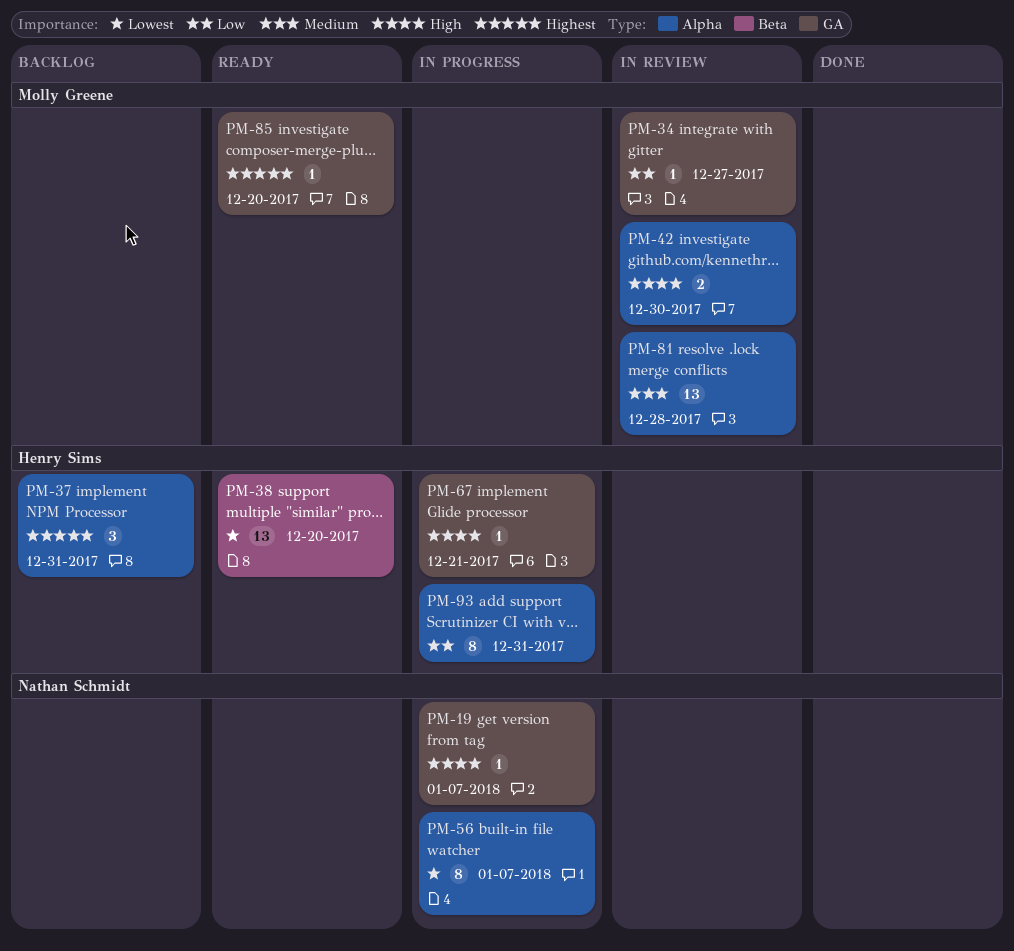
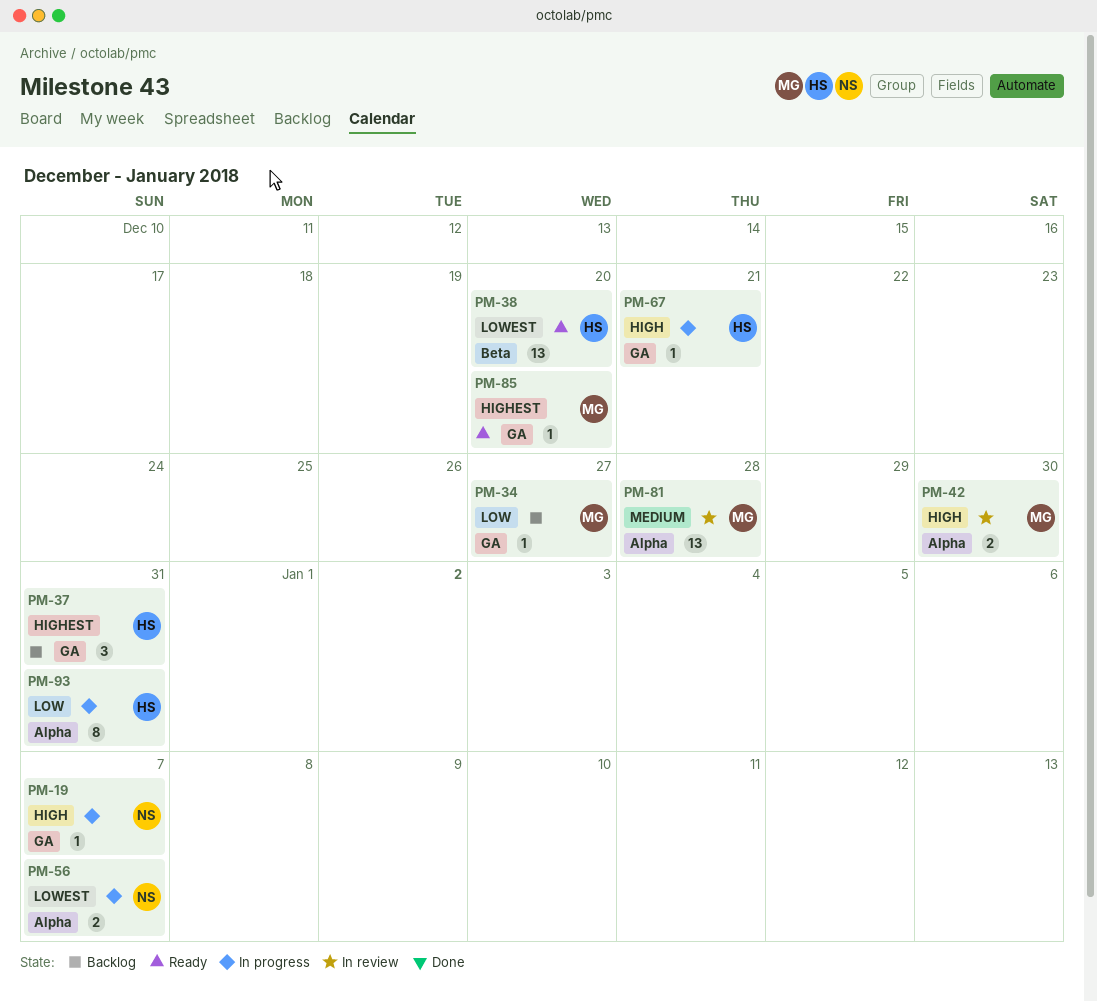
PM-34, status: In review -> Backlog
PM-37, label: Alpha -> GA
PM-56, estimate: 8 -> 2

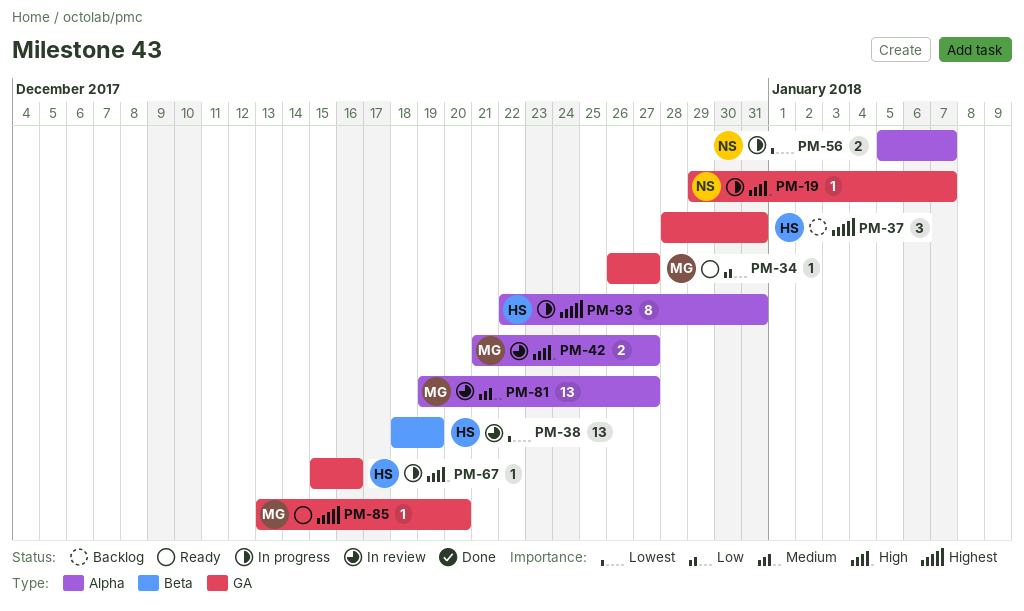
PM-34, status: Backlog -> Ready
PM-38, status: Ready -> In review
PM-38, due: Dec 20 -> Dec 19
PM-42, due: Dec 30 -> Dec 27
PM-67, due: Dec 21 -> Dec 16
PM-81, due: Dec 28 -> Dec 27
PM-93, priority: Low -> Highest

